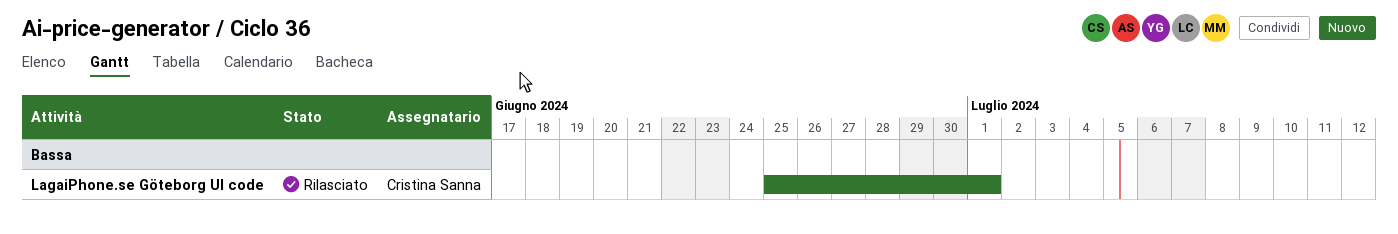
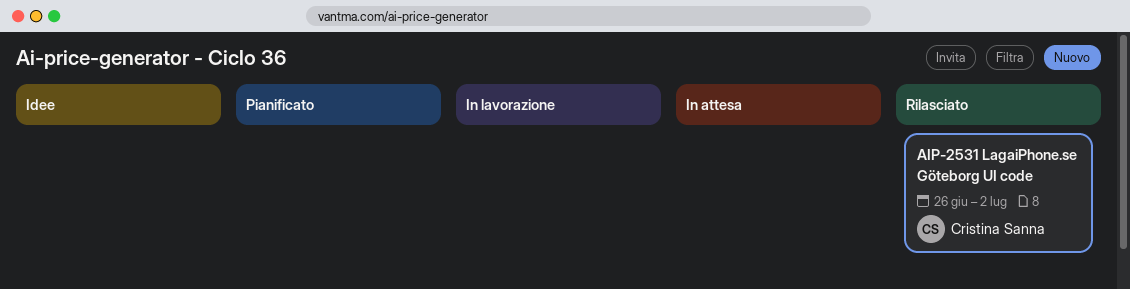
LagaiPhone.se Göteborg UI code, start: Jun 25 -> Jun 26
LagaiPhone.se Göteborg UI code, due: Jul 1 -> Jul 2

